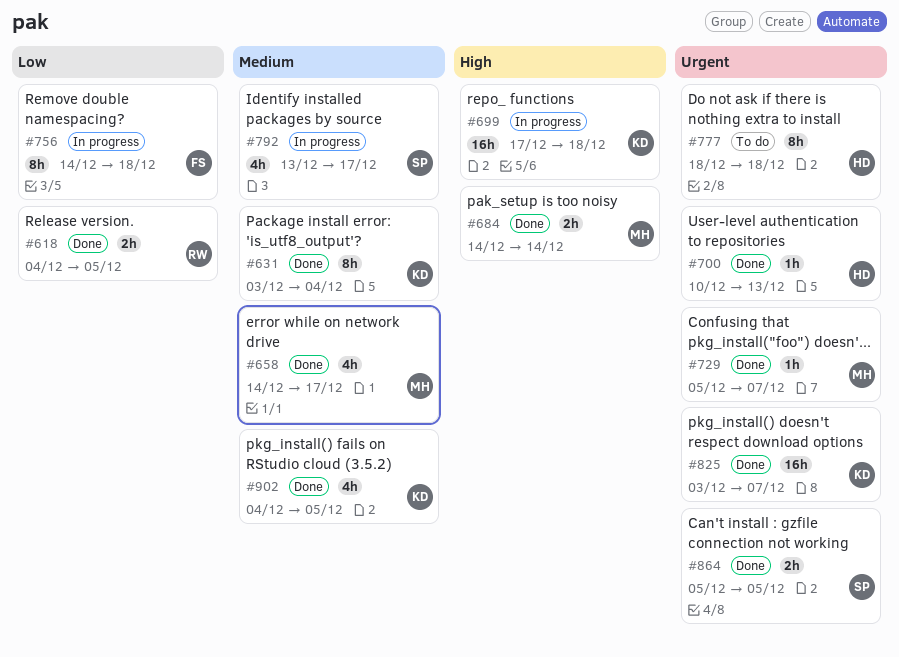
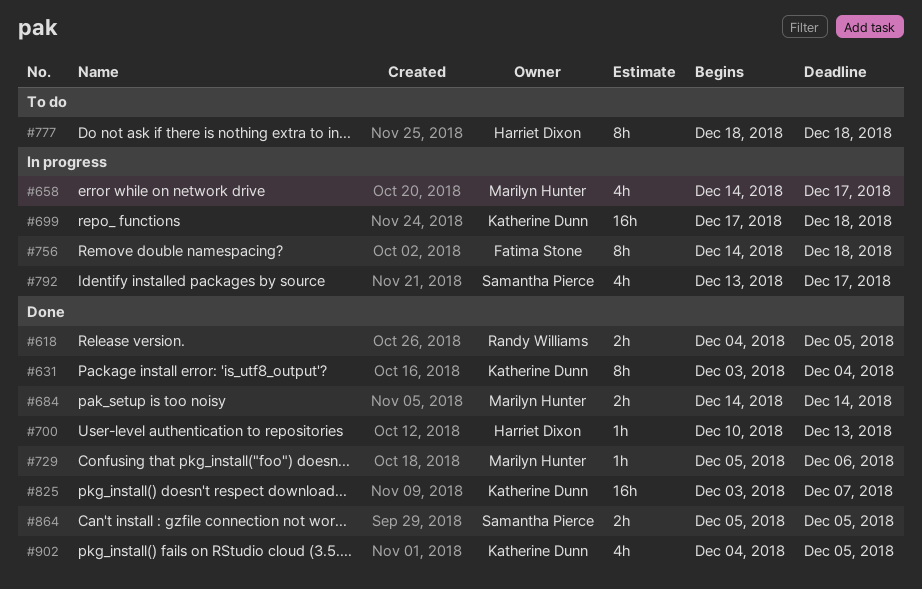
#658, status: Done -> In progress
#729, due: Dec 7 -> Dec 6

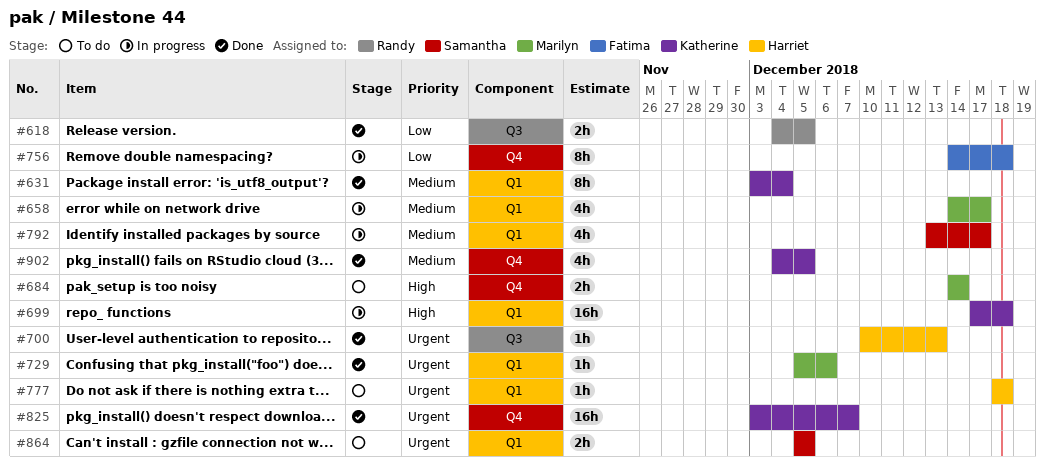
#684, status: Done -> To do
#777, estimate: 8h -> 1h
#864, status: Done -> To do

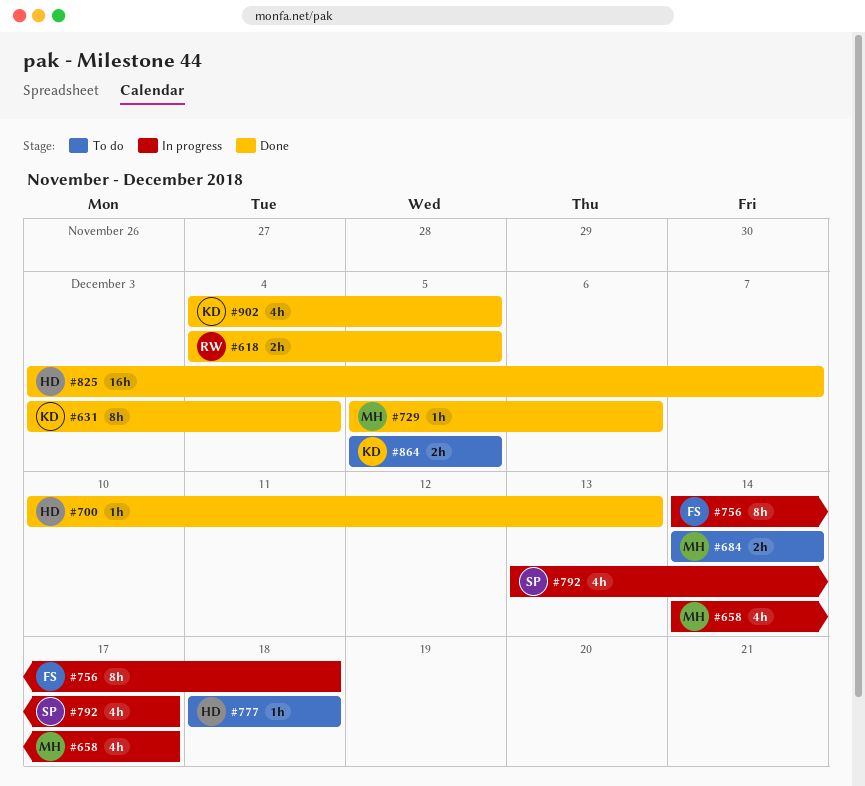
#699: present -> none
#825, owner: Katherine -> Harriet
#864, owner: Samantha -> Katherine

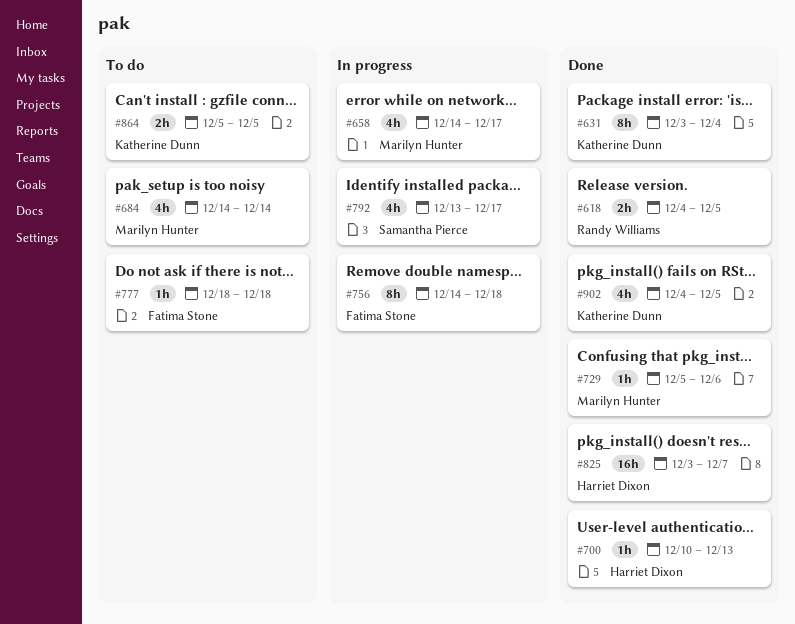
#684, estimate: 2h -> 4h
#777, owner: Harriet Dixon -> Fatima Stone

